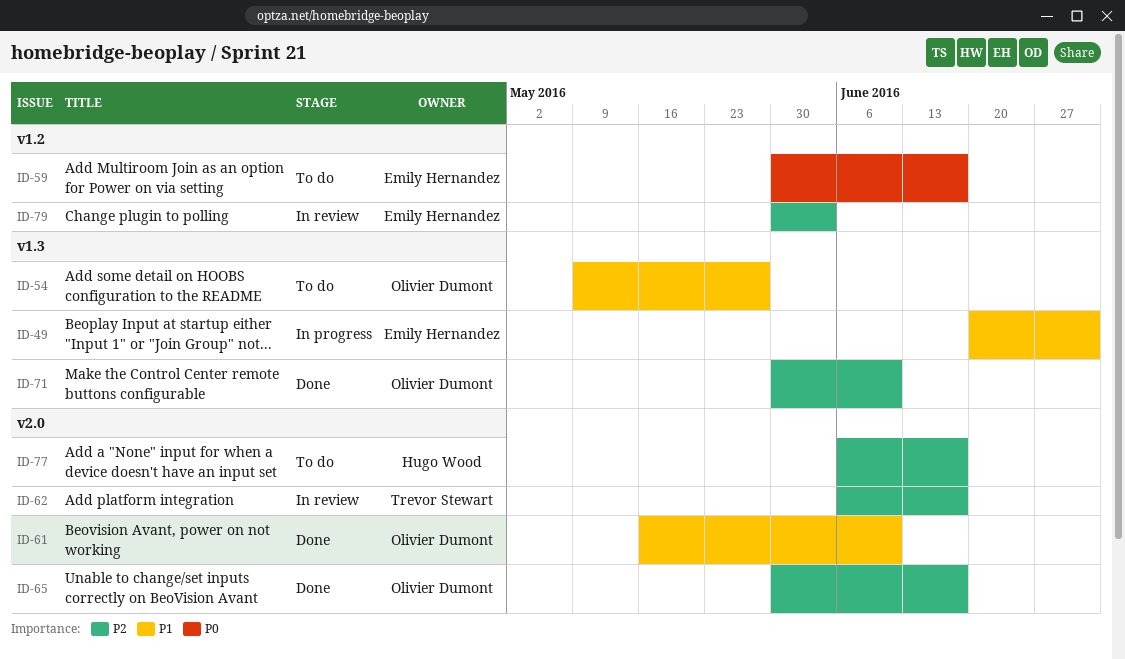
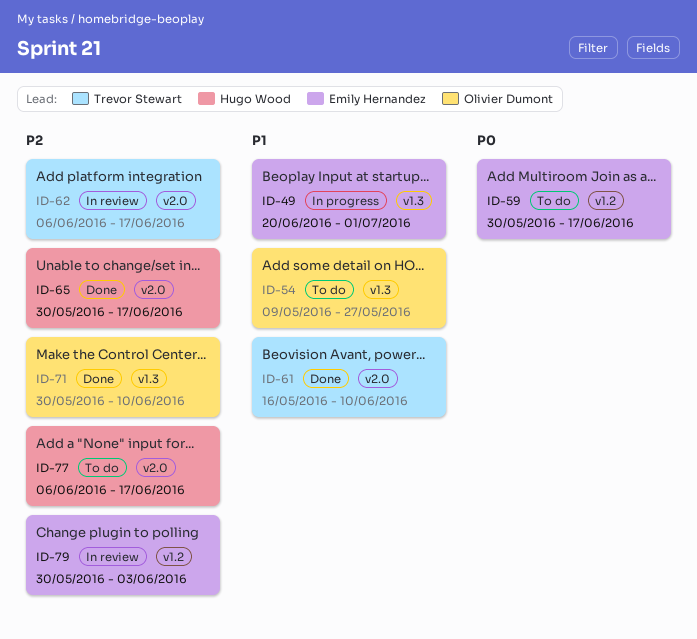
ID-61, owner: Olivier Dumont -> Trevor Stewart
ID-65, owner: Olivier Dumont -> Hugo Wood

